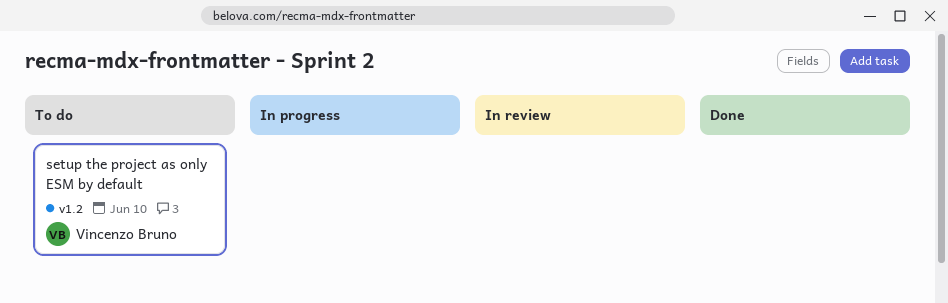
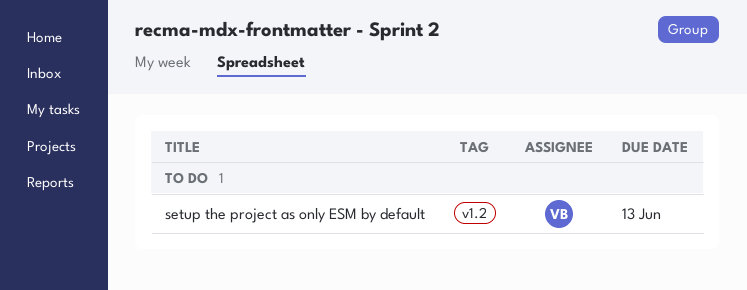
setup the project as only ESM by default, due: Jun 10 -> Jun 13

